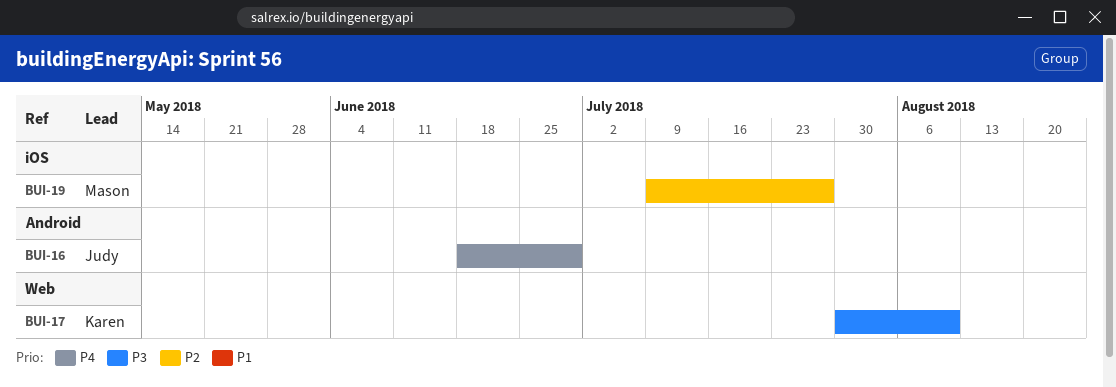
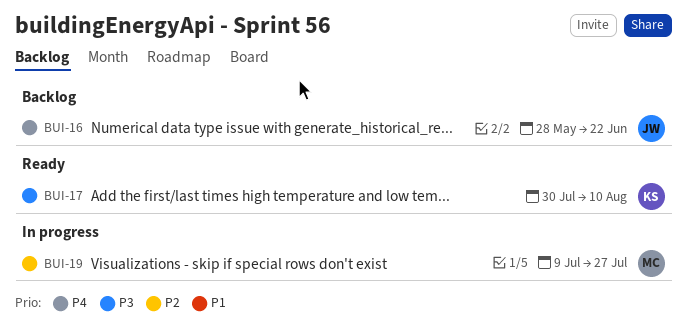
BUI-16, start: Jun 18 -> May 28
BUI-16, due: Jun 29 -> Jun 22

